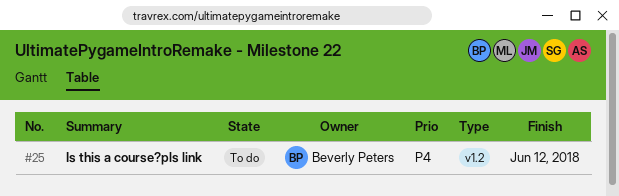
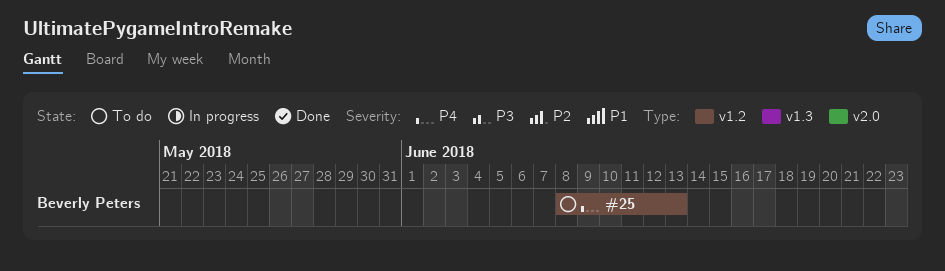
#25, due: Jun 12 -> Jun 13

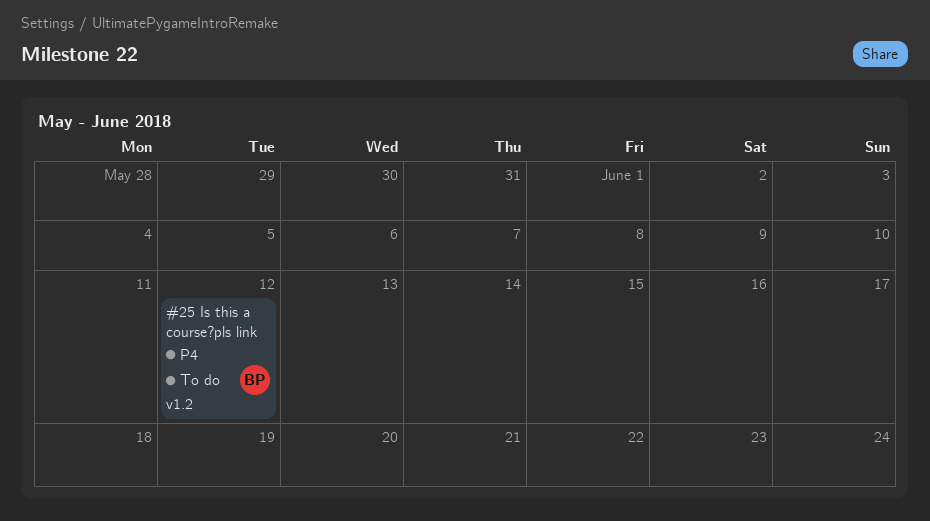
#25, due: Jun 13 -> Jun 12

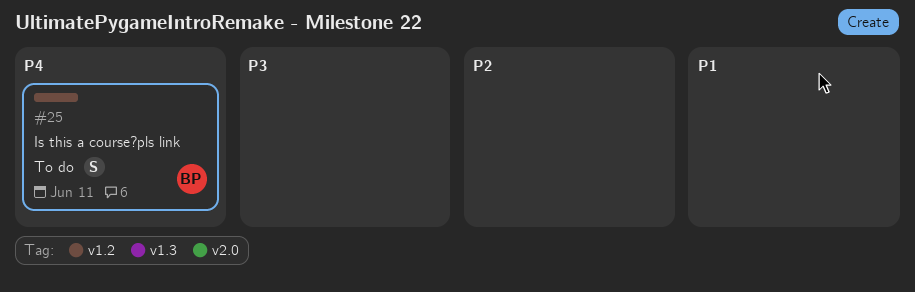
#25, due: Jun 12 -> Jun 11

